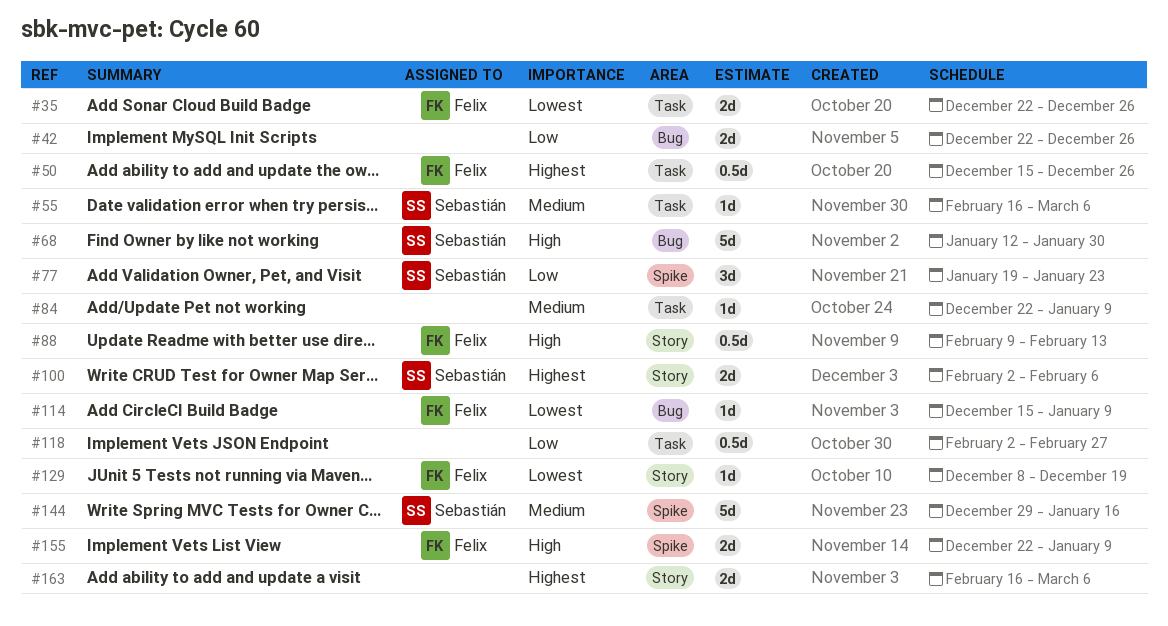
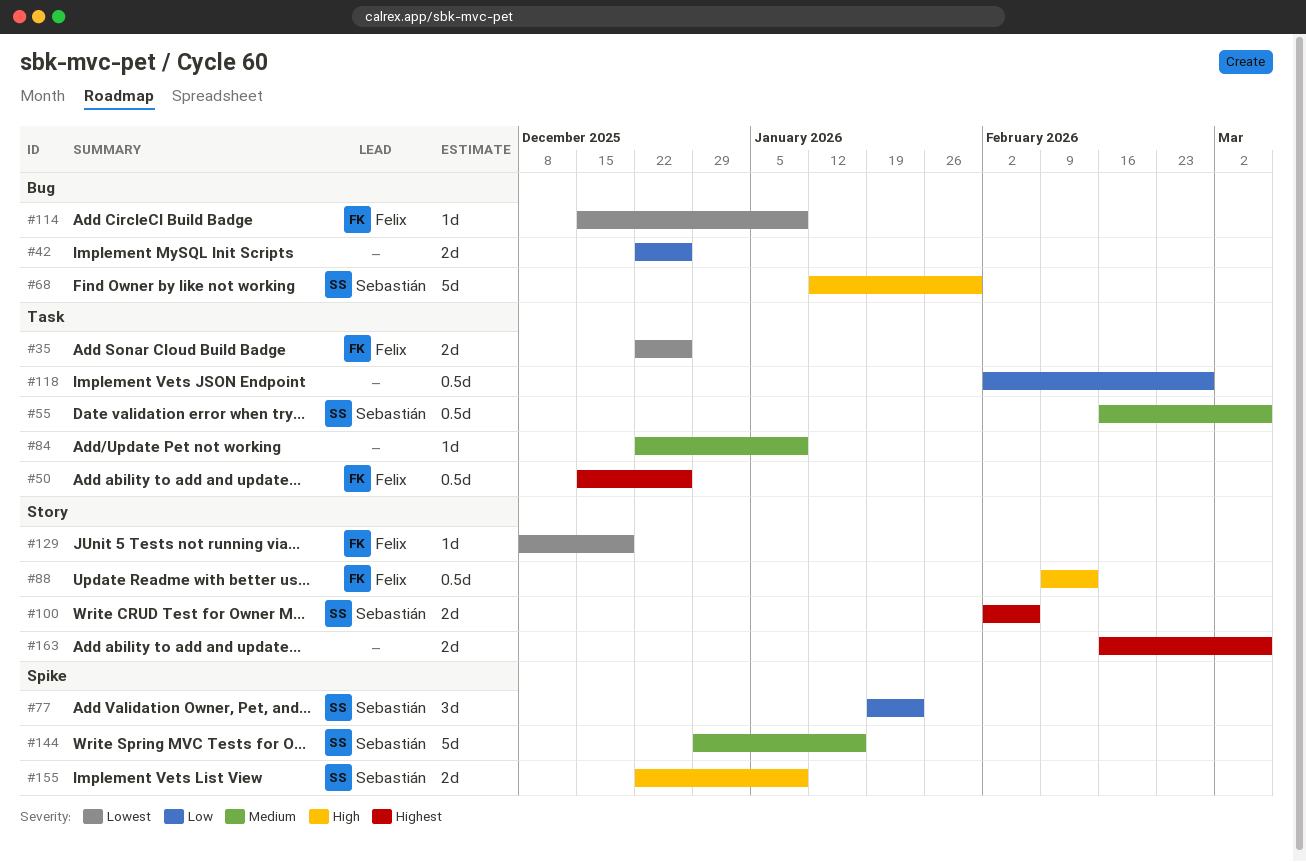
#55, estimate: 1d -> 0.5d
#155, owner: Felix -> Sebastián

